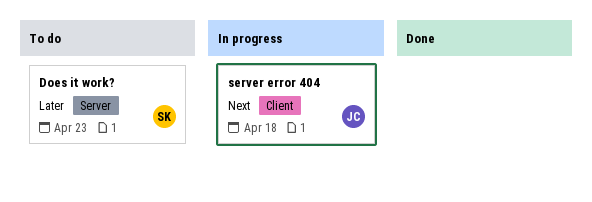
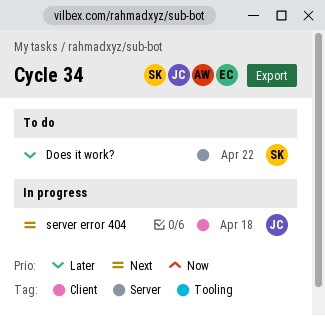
Does it work?, due: Apr 23 -> Apr 22

